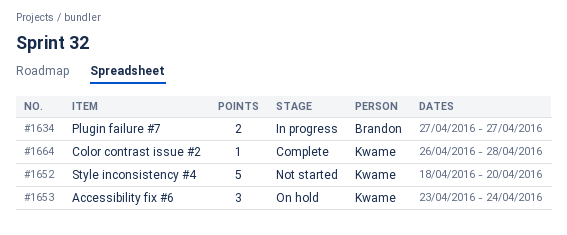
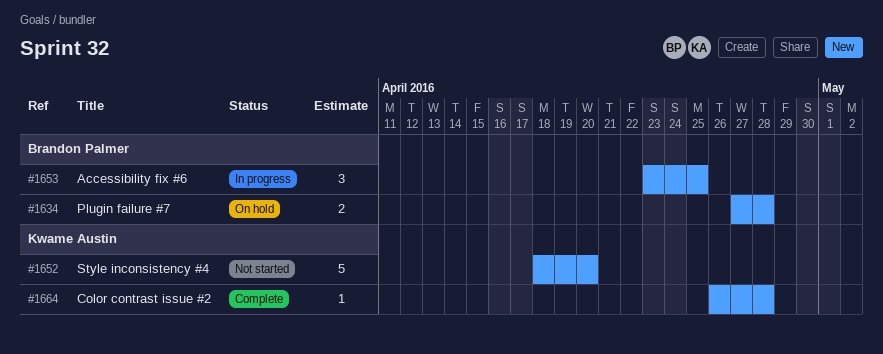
#1634, status: In progress -> On hold
#1634, due: Apr 27 -> Apr 28
#1653, status: On hold -> In progress
#1653, owner: Kwame Austin -> Brandon Palmer
#1653, due: Apr 24 -> Apr 25

